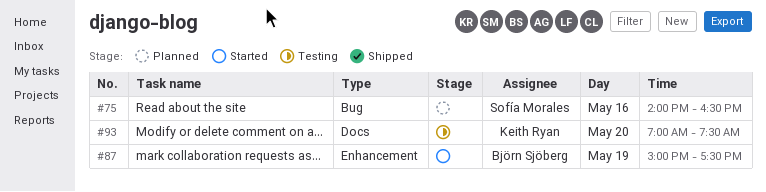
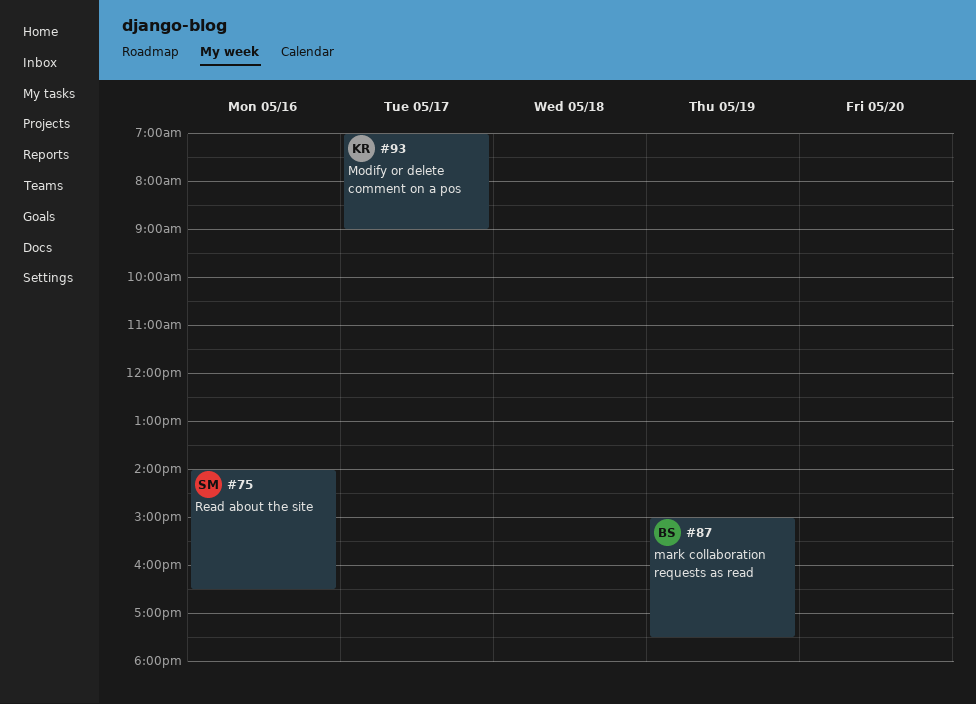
#93, day: May 20 -> May 17
#93, ends: 07:30 -> 09:00

